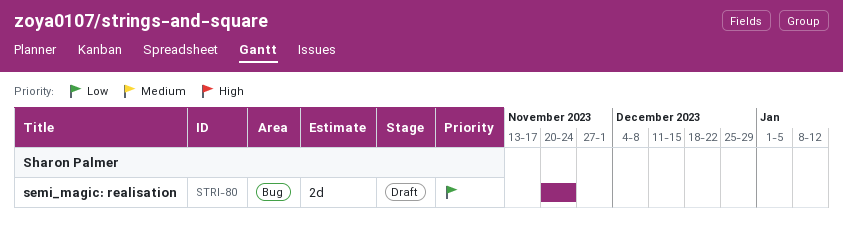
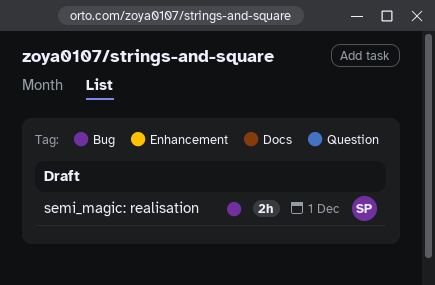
semi_magic: realisation, estimate: 2d -> 2h
semi_magic: realisation, due: Nov 24 -> Dec 1

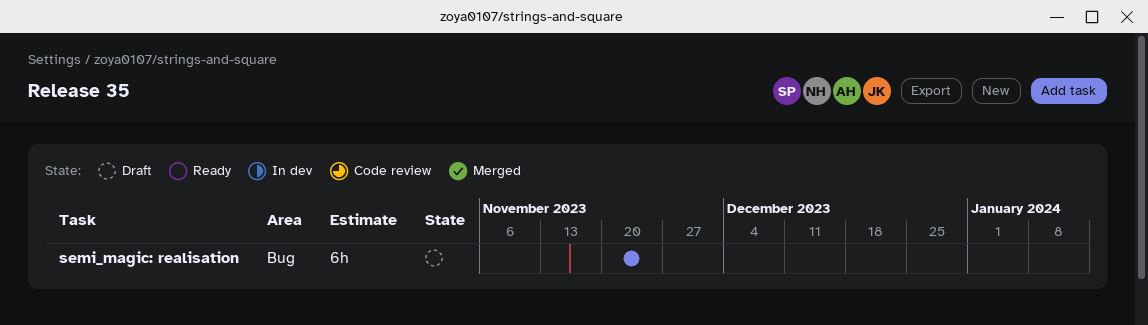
semi_magic: realisation, estimate: 2h -> 6h
semi_magic: realisation, due: Dec 1 -> Nov 24

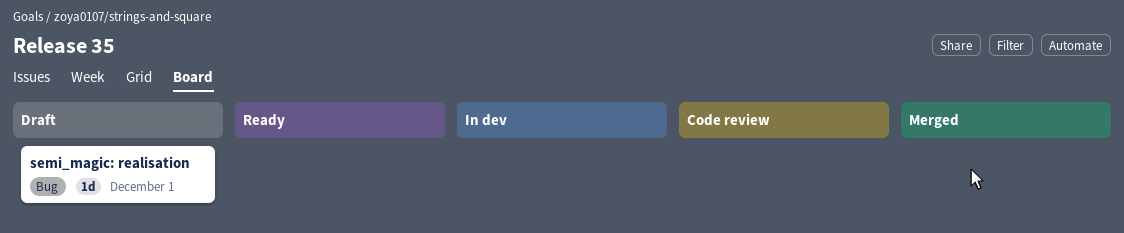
semi_magic: realisation, estimate: 6h -> 1d
semi_magic: realisation, due: Nov 24 -> Dec 1

